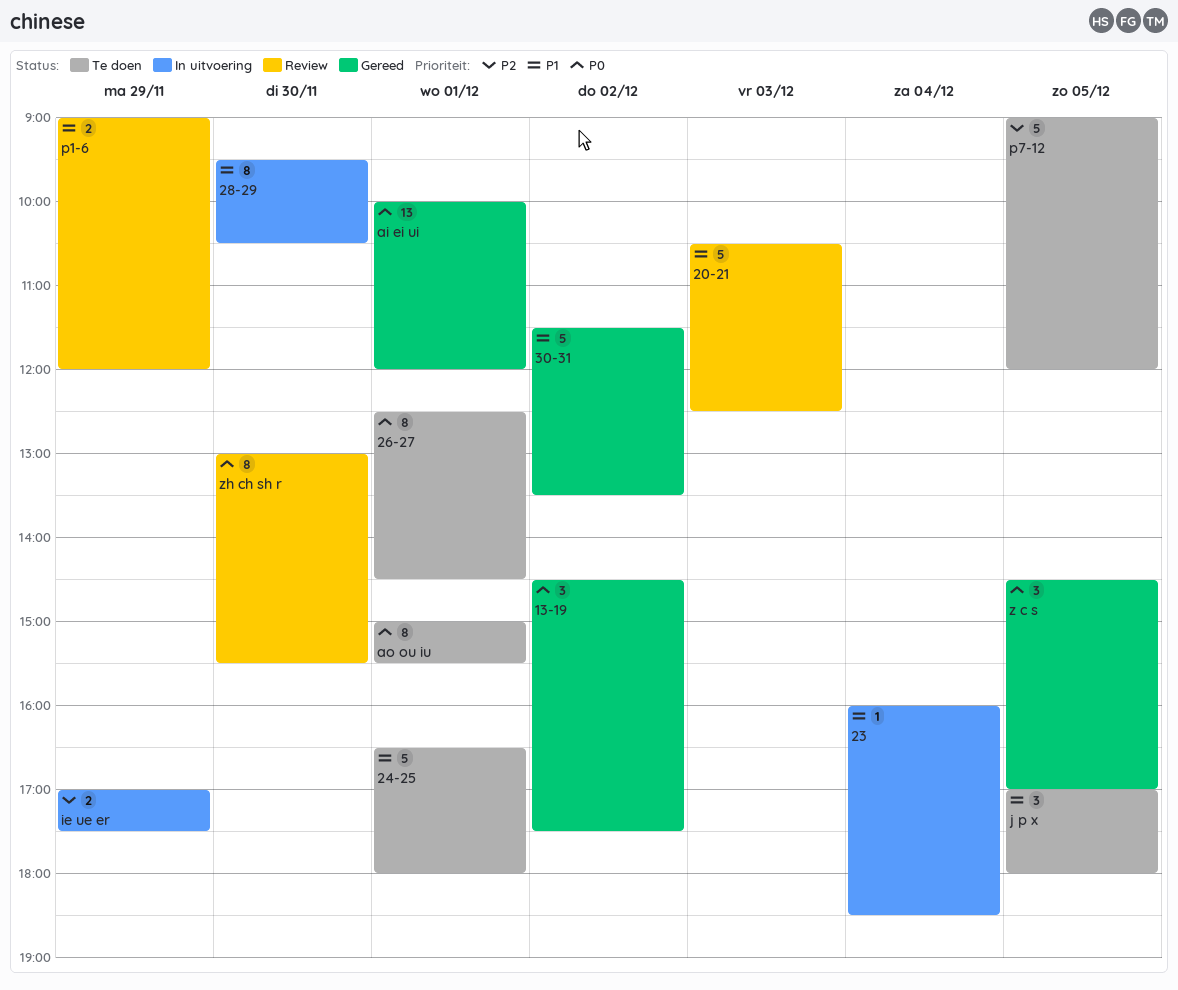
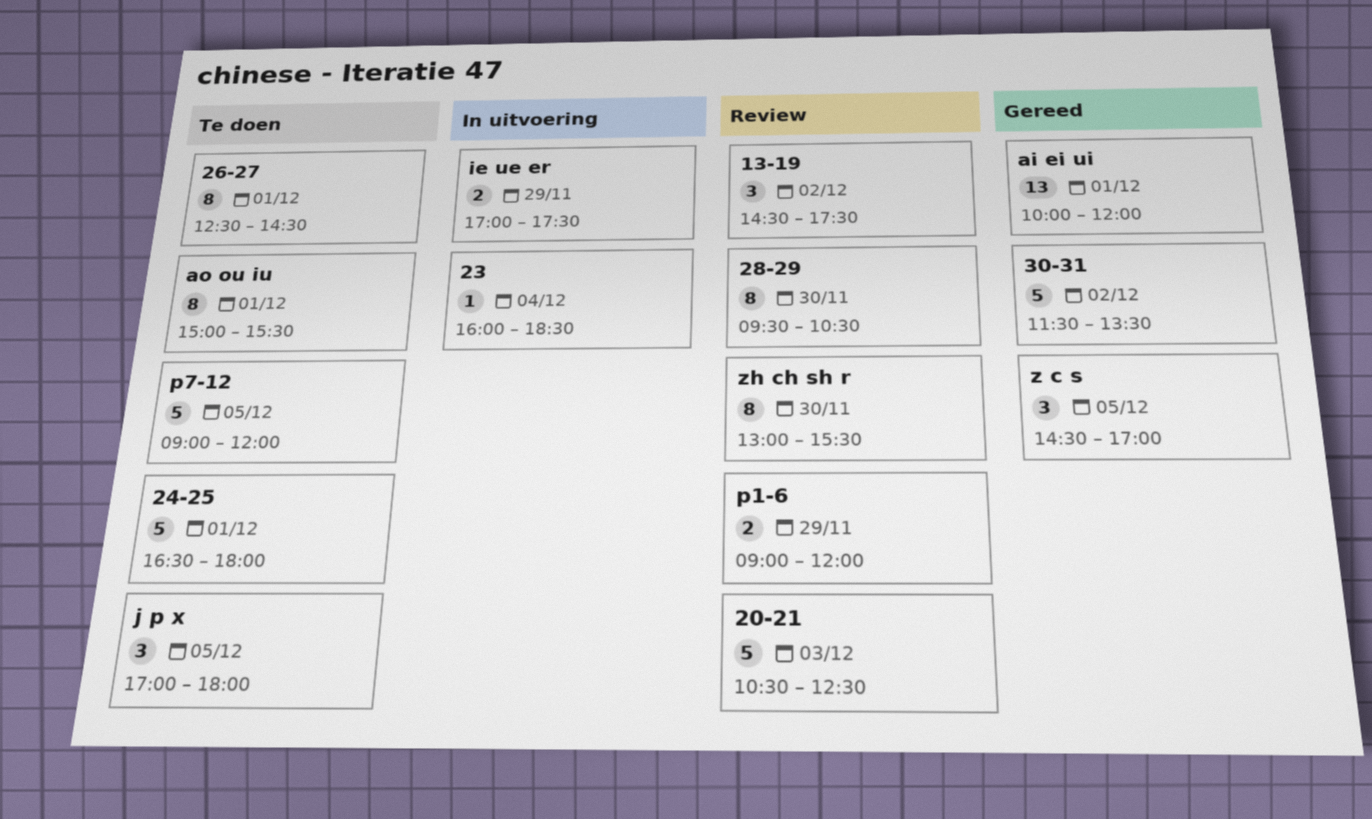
13-19, status: Gereed -> Review
28-29, status: In uitvoering -> Review

